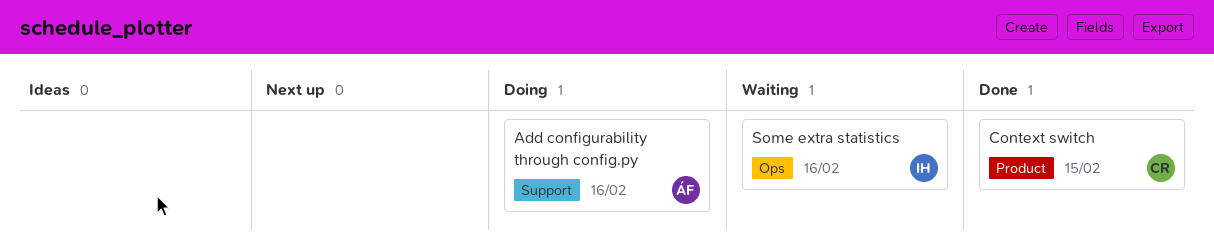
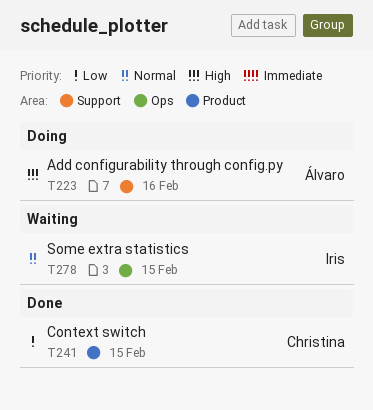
Some extra statistics, due: Feb 16 -> Feb 15

